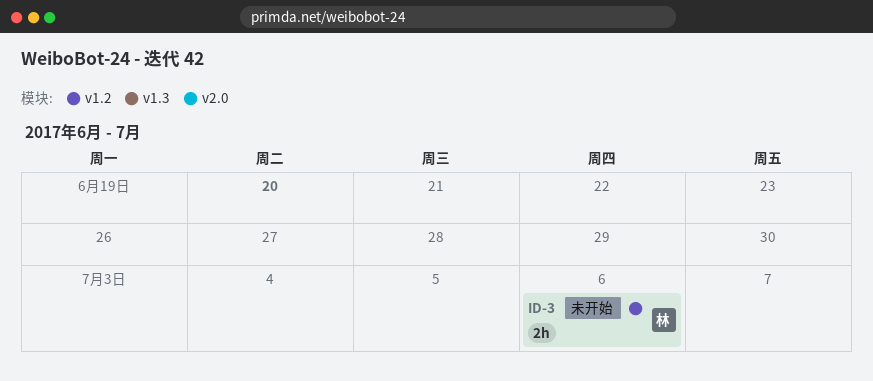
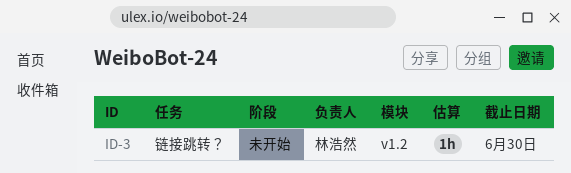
ID-3, estimate: 2h -> 1h
ID-3, due: Jul 6 -> Jun 30

